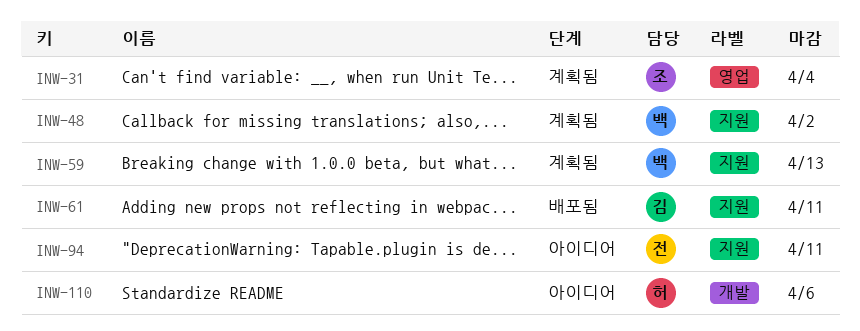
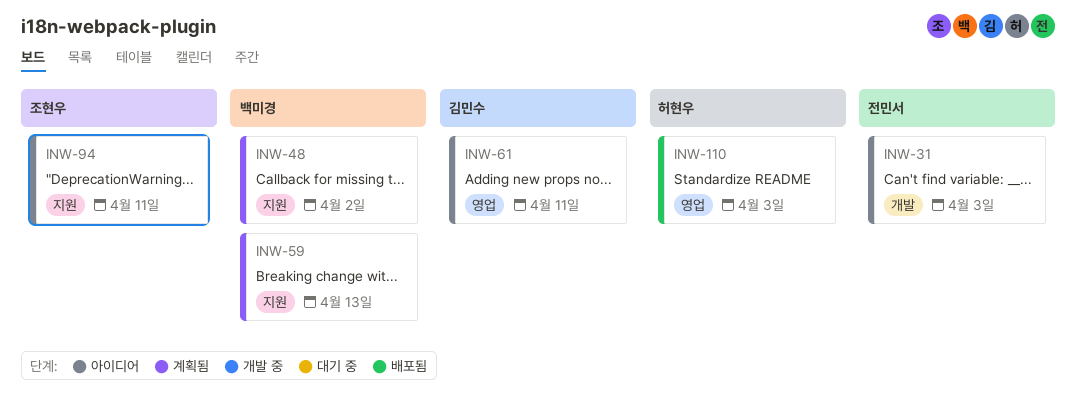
INW-31, status: 계획됨 -> 아이디어
INW-31, owner: 조현우 -> 전민서
INW-31, label: 영업 -> 개발
INW-31, due: Apr 4 -> Apr 3
INW-61, status: 배포됨 -> 아이디어
INW-61, label: 지원 -> 영업
INW-94, owner: 전민서 -> 조현우
INW-110, status: 아이디어 -> 배포됨
INW-110, label: 개발 -> 영업
INW-110, due: Apr 6 -> Apr 3

